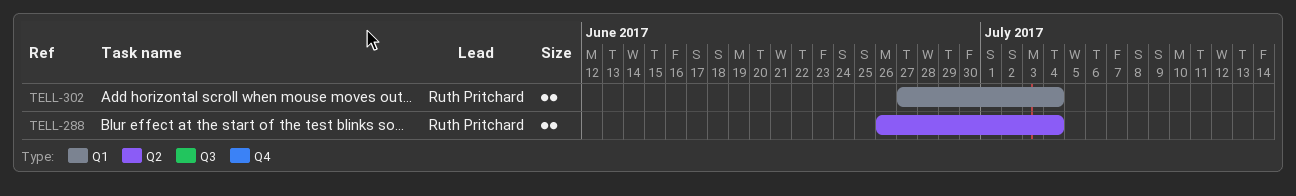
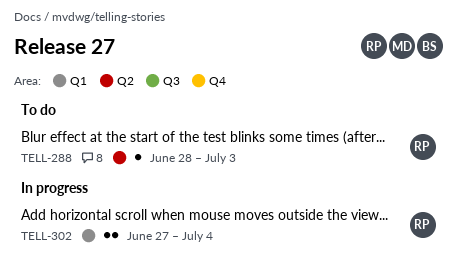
TELL-288, estimate: 2 -> 1
TELL-288, start: Jun 26 -> Jun 28
TELL-288, due: Jul 4 -> Jul 3

